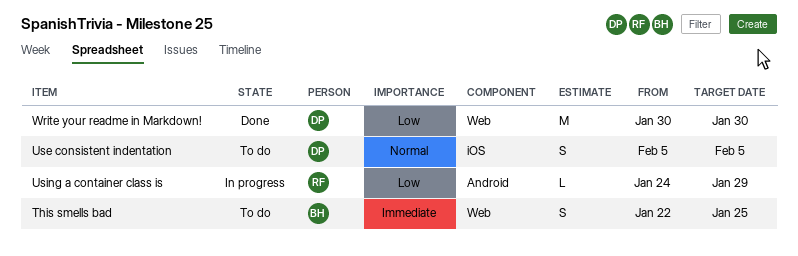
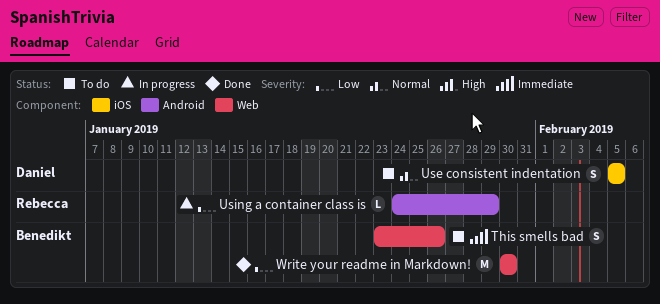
This smells bad, start: Jan 22 -> Jan 23
This smells bad, due: Jan 25 -> Jan 26
Write your readme in Markdown!, owner: Daniel -> Benedikt

